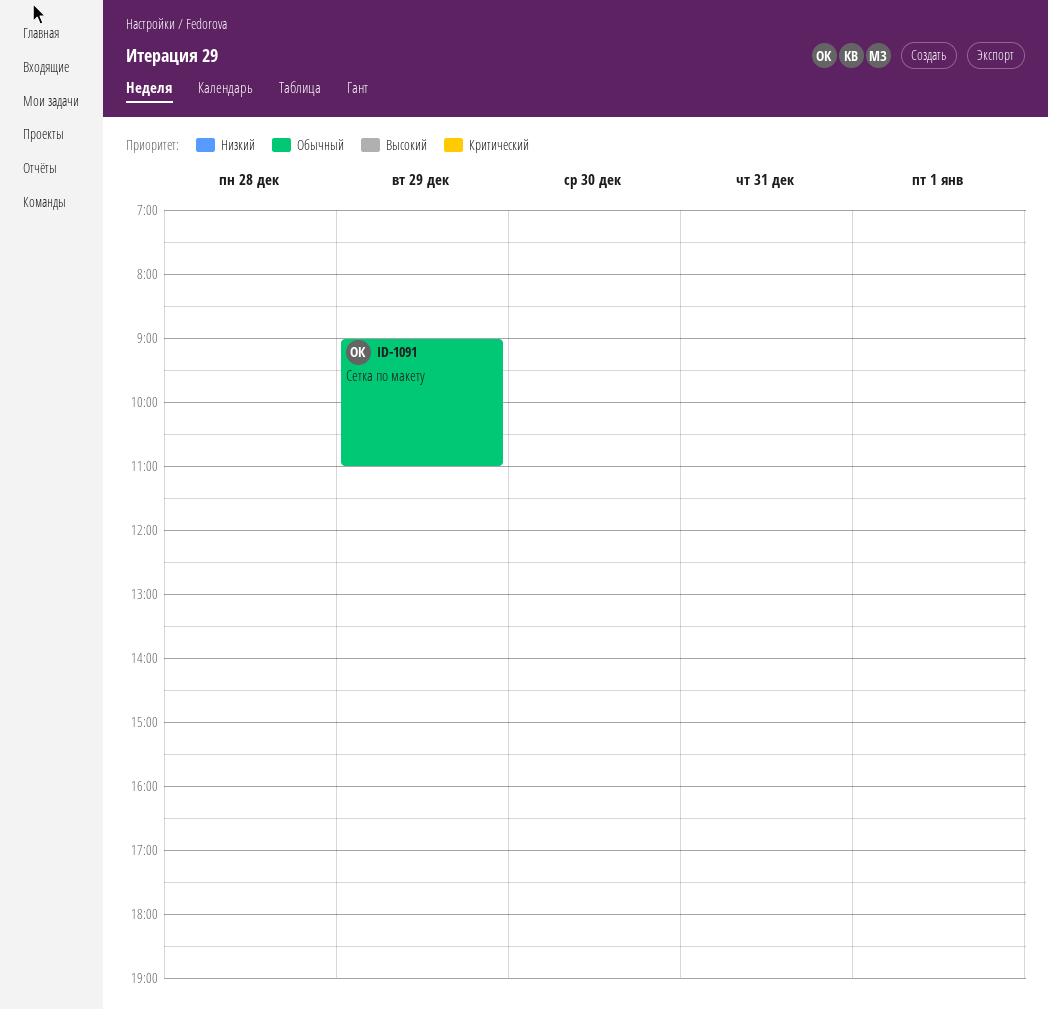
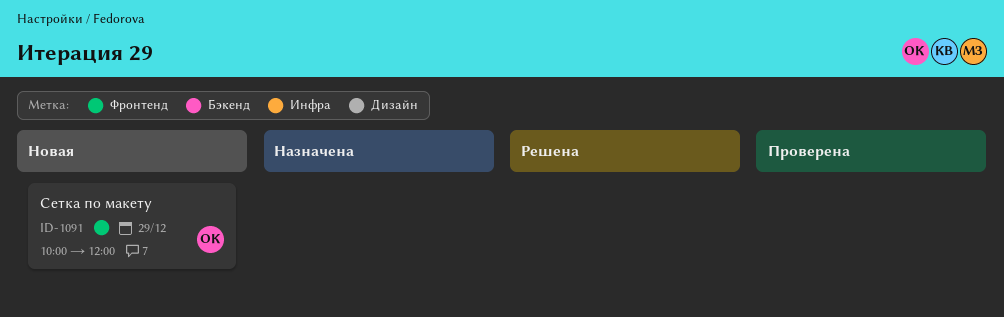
ID-1091, begins: 09:00 -> 10:00
ID-1091, ends: 11:00 -> 12:00

